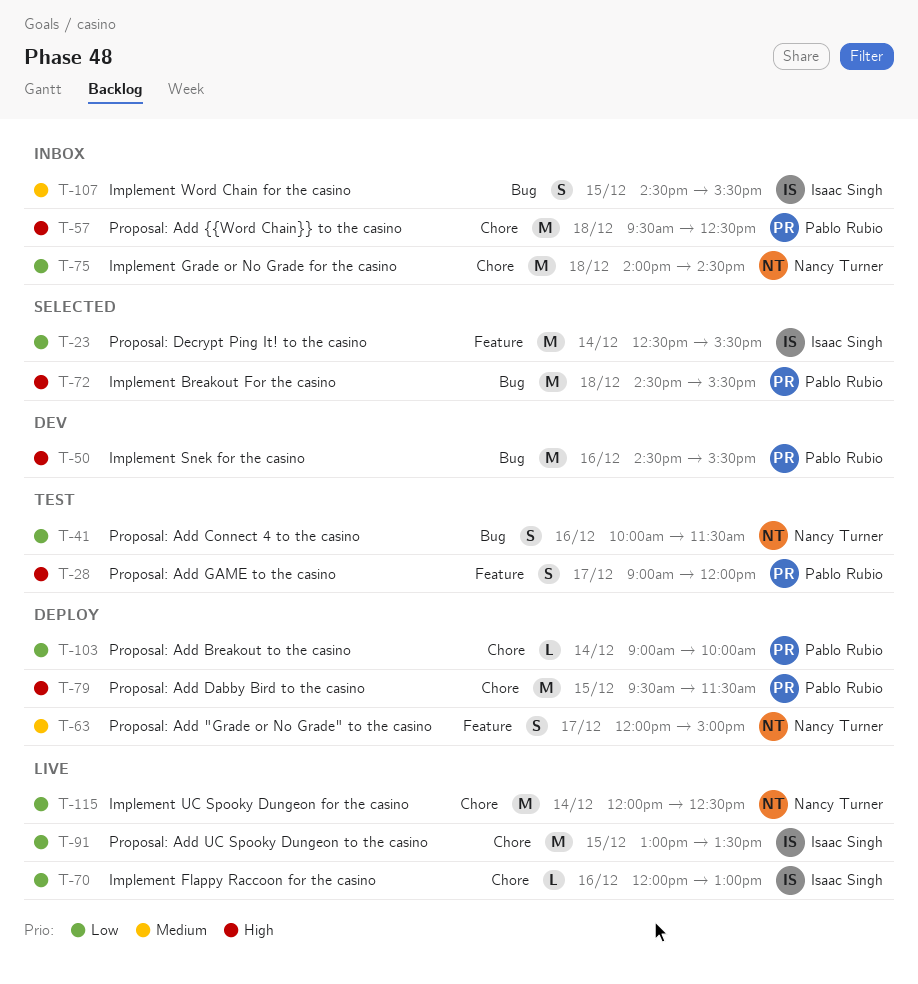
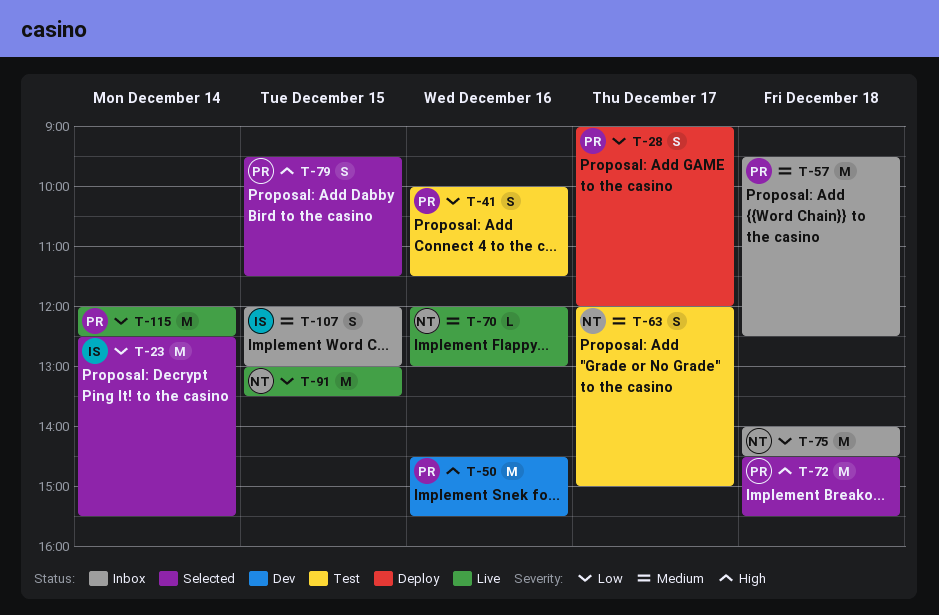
T-28, status: Test -> Deploy
T-28, priority: High -> Low
T-41, owner: Nancy Turner -> Pablo Rubio
T-57, priority: High -> Medium
T-63, status: Deploy -> Test
T-70, owner: Isaac Singh -> Nancy Turner
T-70, priority: Low -> Medium
T-79, status: Deploy -> Selected
T-79, estimate: M -> S
T-91, owner: Isaac Singh -> Nancy Turner
T-103: present -> none
T-107, begins: 14:30 -> 12:00
T-107, ends: 15:30 -> 13:00
T-115, owner: Nancy Turner -> Pablo Rubio

